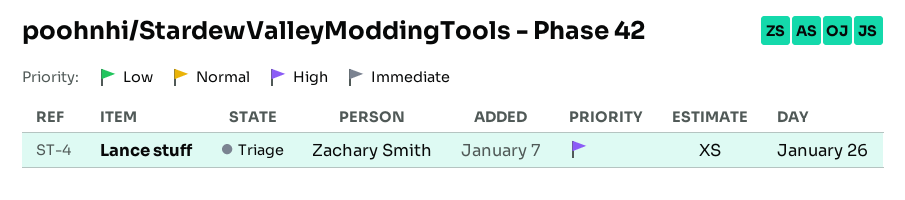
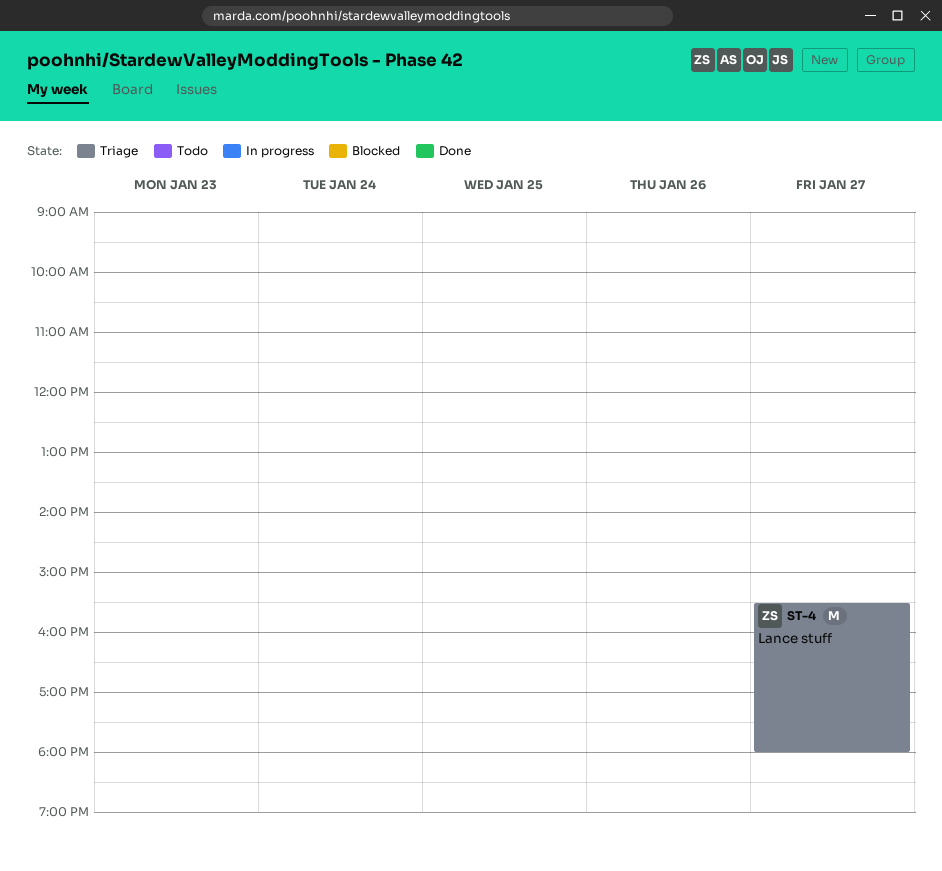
ST-4, estimate: XS -> M
ST-4, day: Jan 26 -> Jan 27

